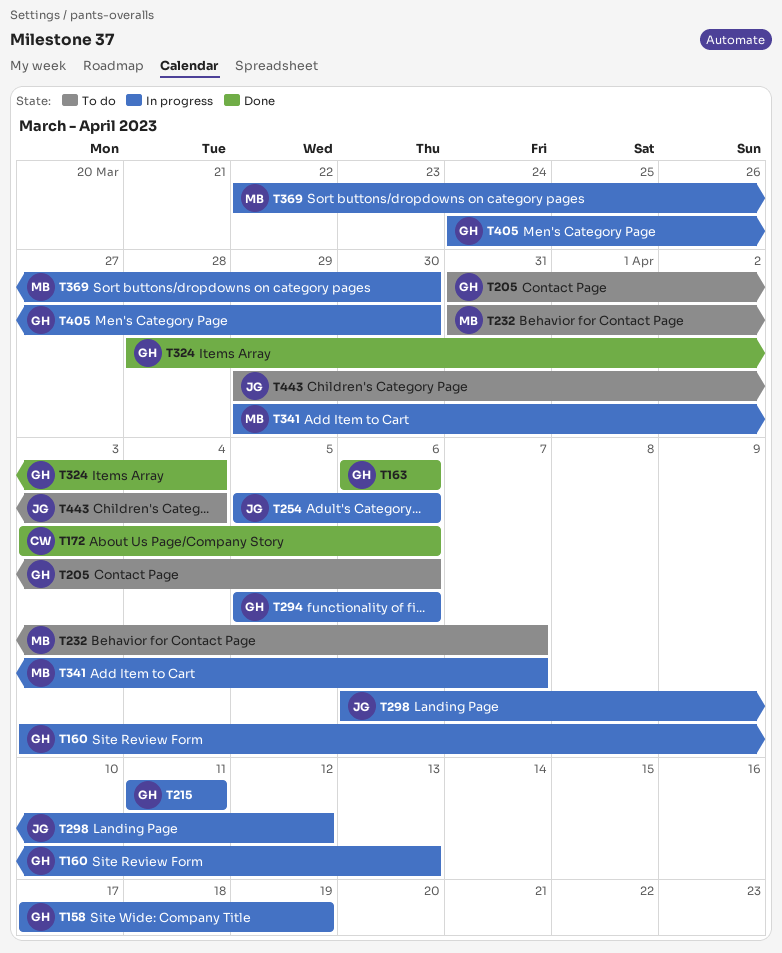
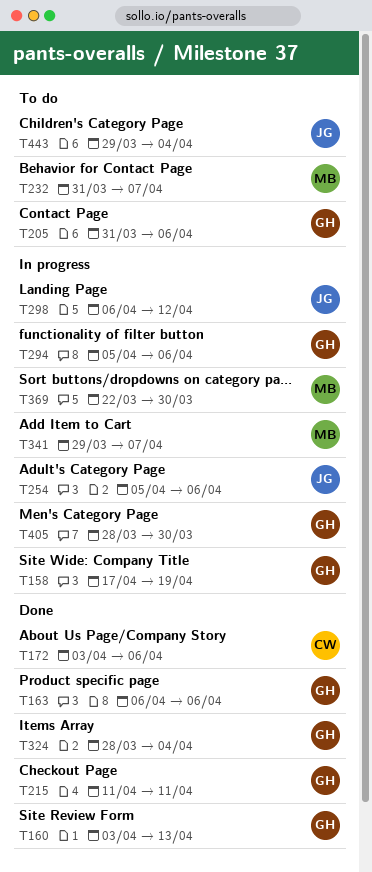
T160, status: In progress -> Done
T215, status: In progress -> Done
T405, start: Mar 24 -> Mar 28

